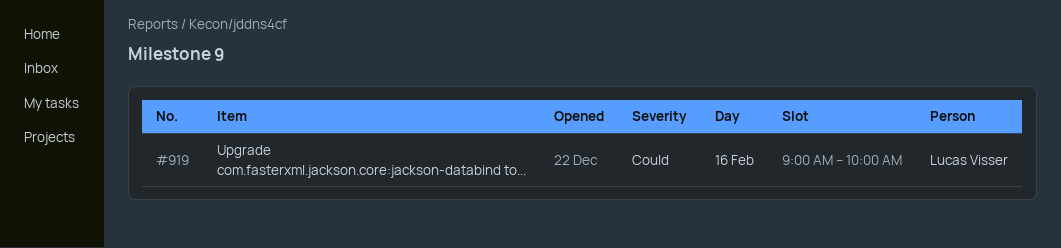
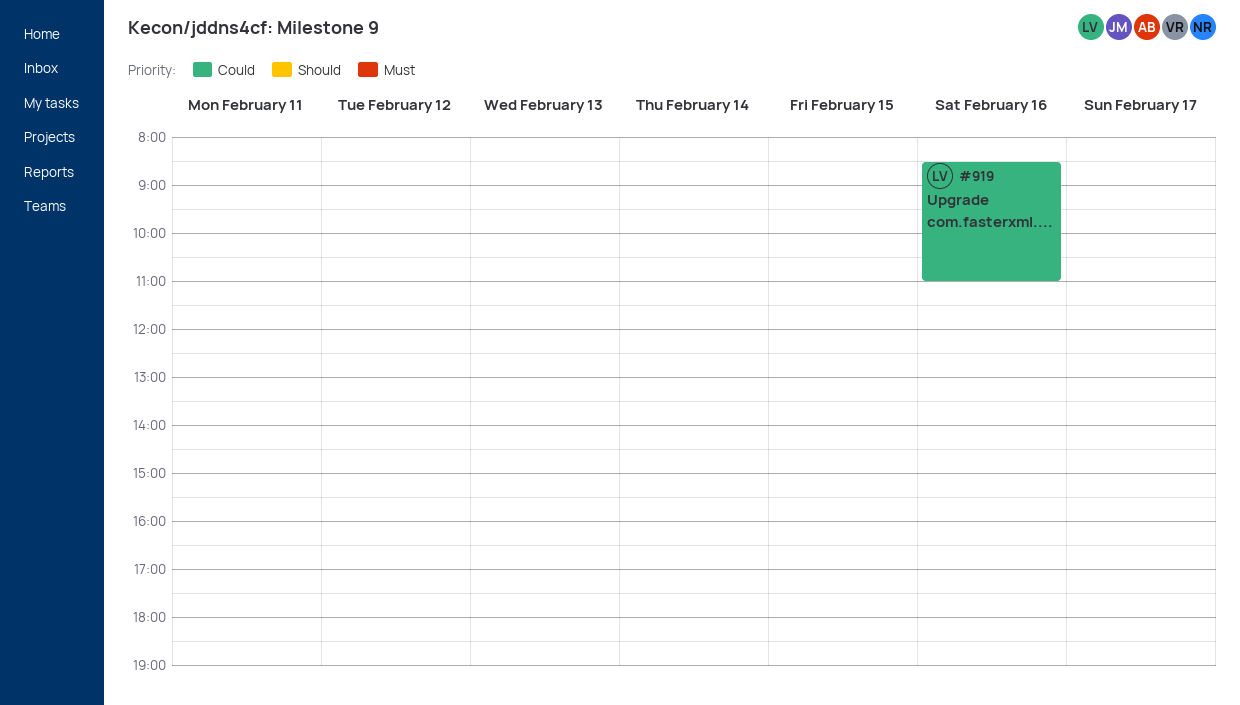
#919, begins: 09:00 -> 08:30
#919, ends: 10:00 -> 11:00

